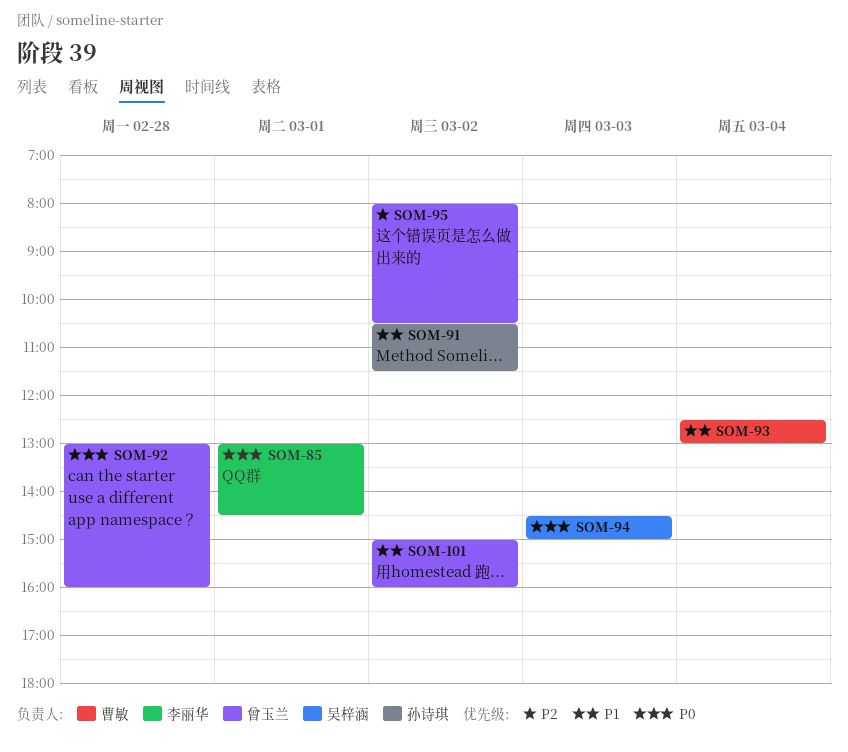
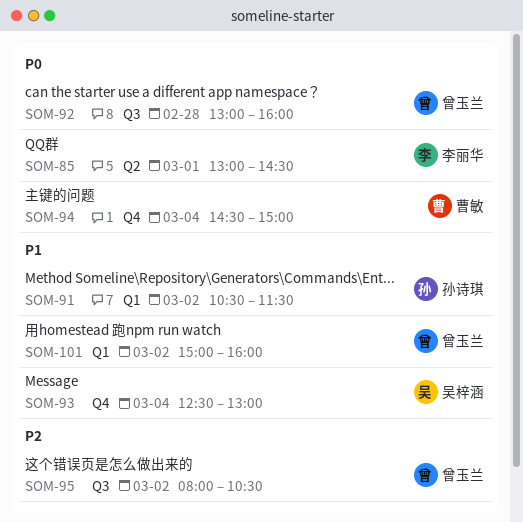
SOM-93, owner: 曹敏 -> 吴梓涵
SOM-94, owner: 吴梓涵 -> 曹敏
SOM-94, day: Mar 3 -> Mar 4

